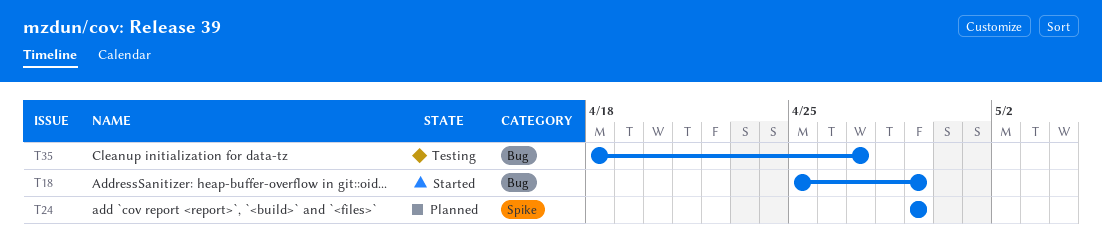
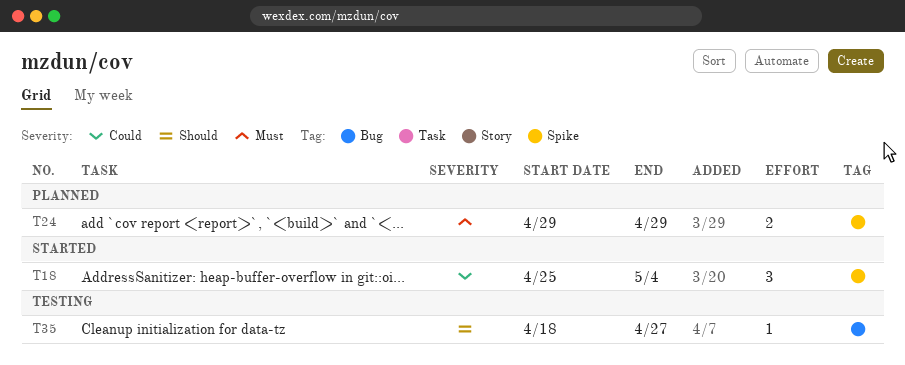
T18, label: Bug -> Spike
T18, due: Apr 29 -> May 4

